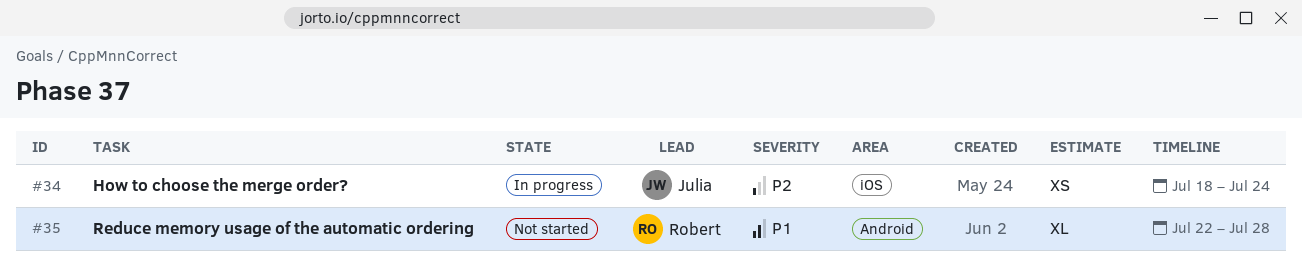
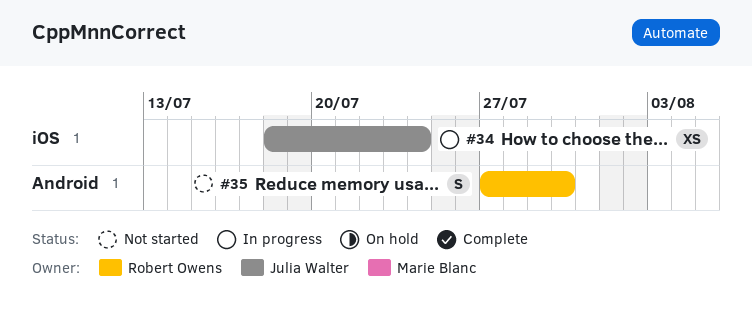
#35, estimate: XL -> S
#35, start: Jul 22 -> Jul 27
#35, due: Jul 28 -> Jul 30

